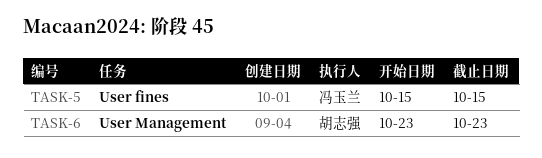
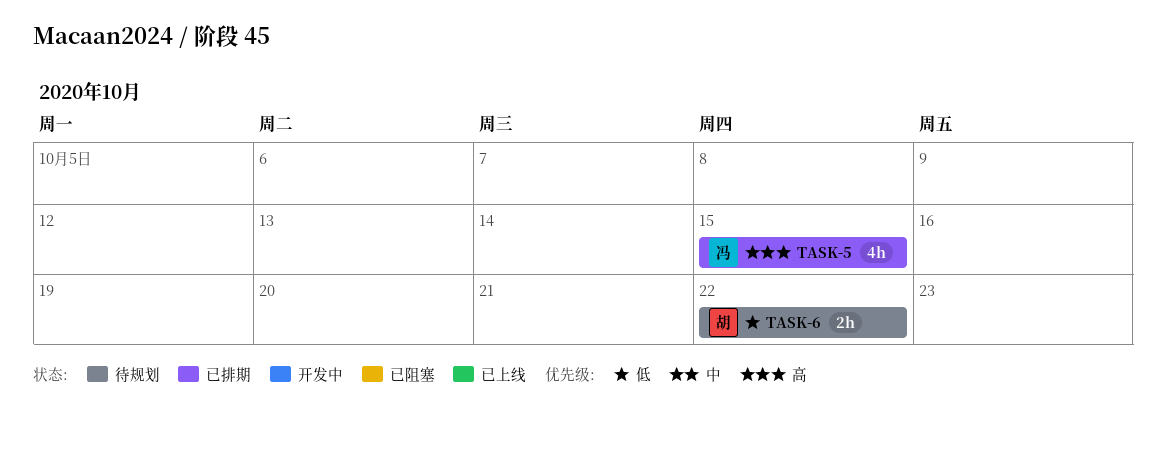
TASK-6, start: Oct 23 -> Oct 22
TASK-6, due: Oct 23 -> Oct 22

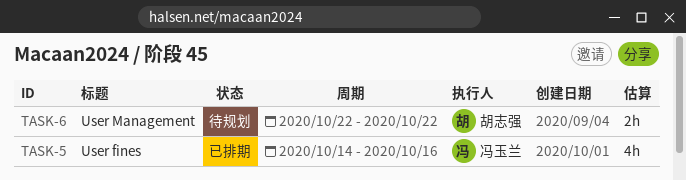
TASK-5, start: Oct 15 -> Oct 14
TASK-5, due: Oct 15 -> Oct 16

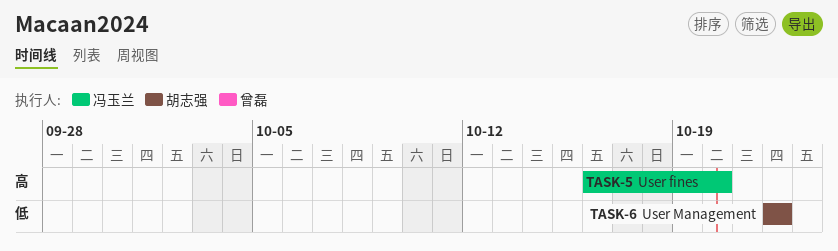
TASK-5, start: Oct 14 -> Oct 16
TASK-5, due: Oct 16 -> Oct 20

